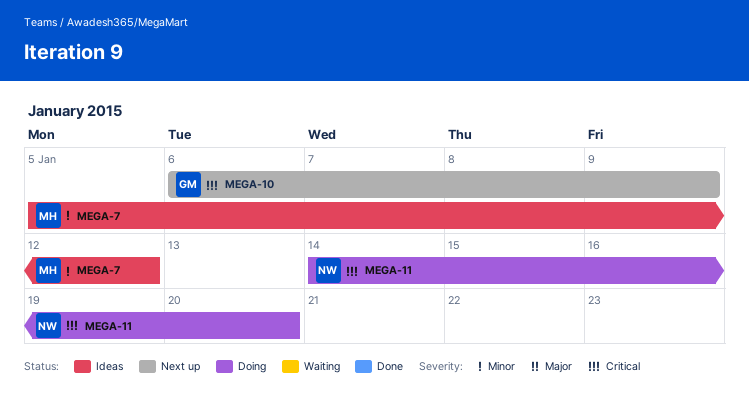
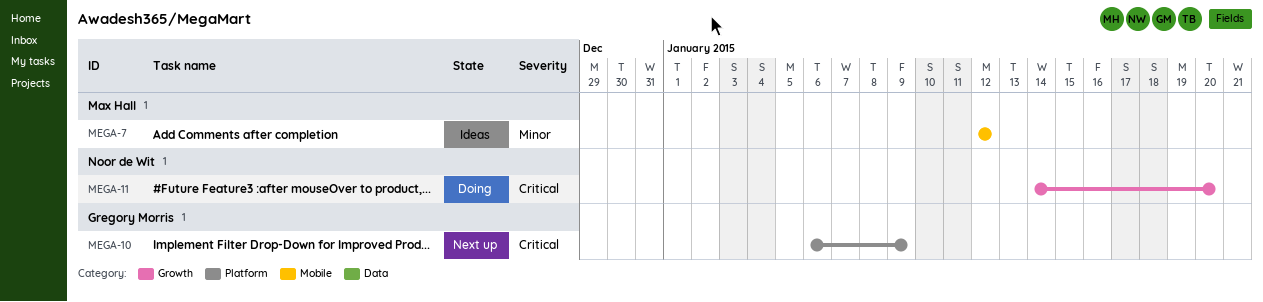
MEGA-7, start: Jan 5 -> Jan 12

